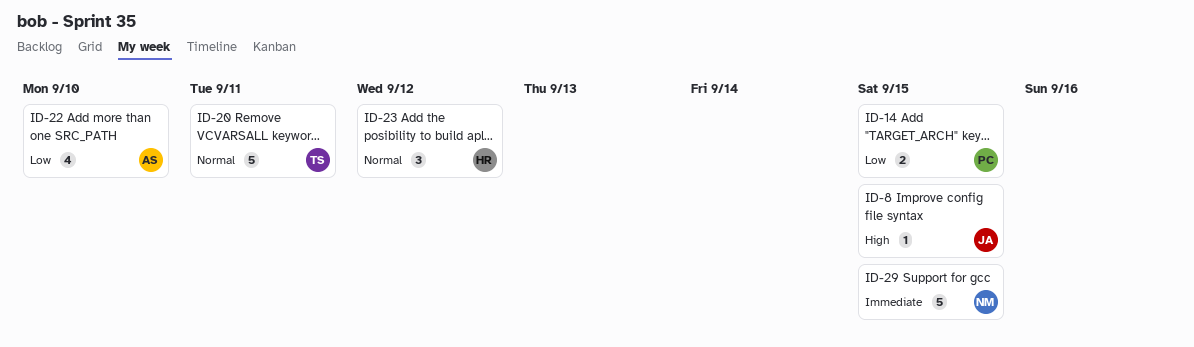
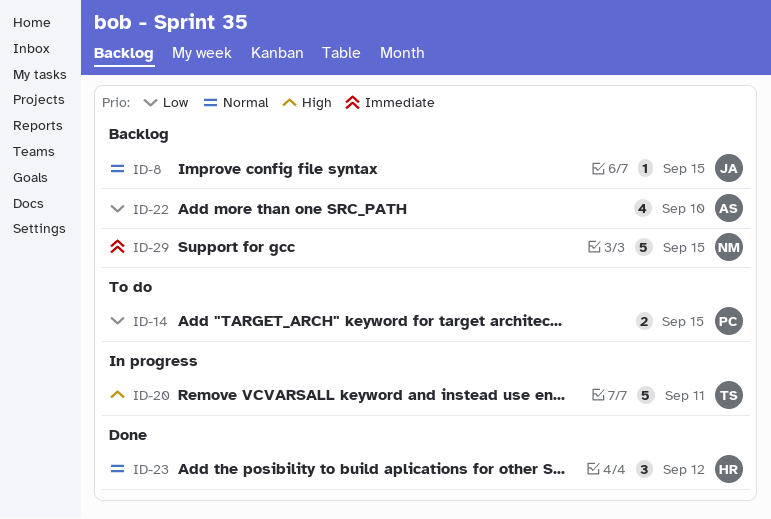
ID-8, priority: High -> Normal
ID-20, priority: Normal -> High

